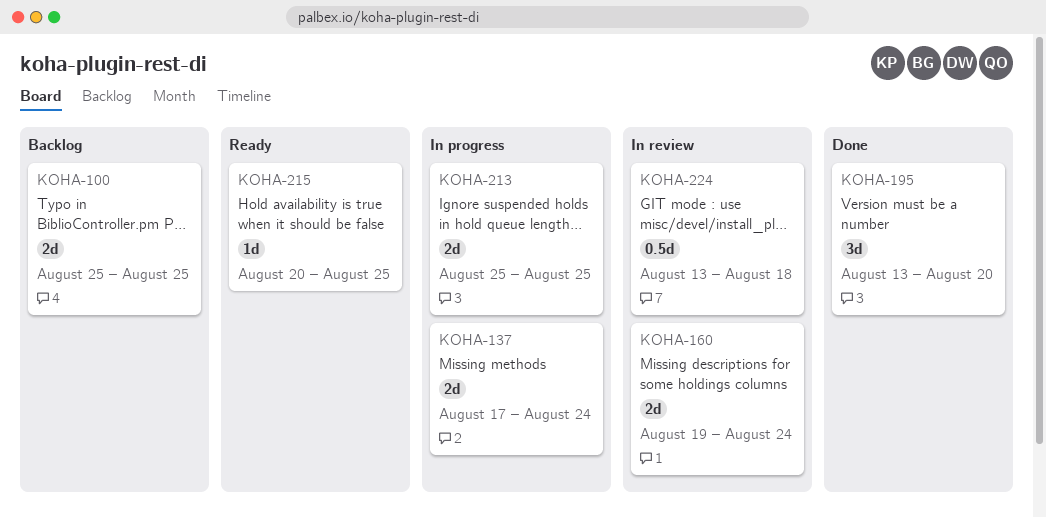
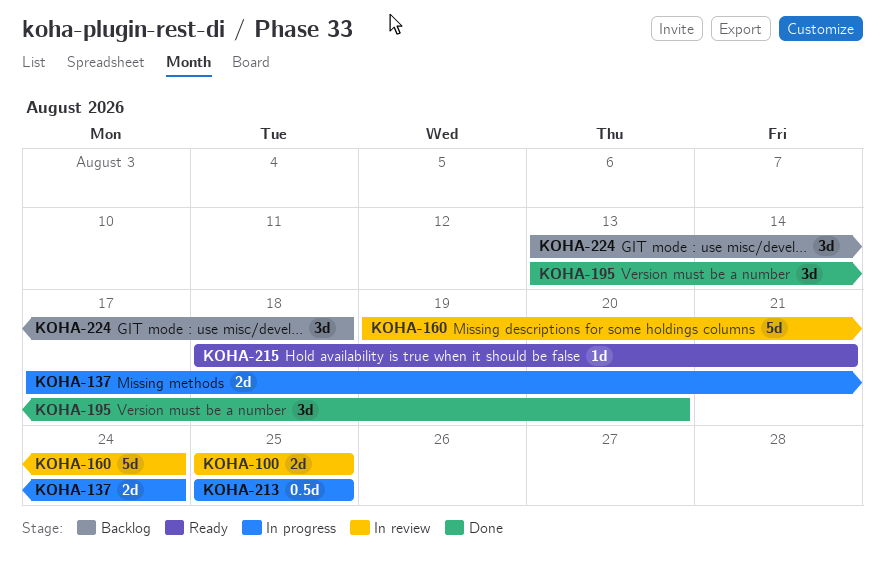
KOHA-100, status: Backlog -> In review
KOHA-160, estimate: 2d -> 5d
KOHA-213, estimate: 2d -> 0.5d
KOHA-215, start: Aug 20 -> Aug 18
KOHA-215, due: Aug 25 -> Aug 21
KOHA-224, status: In review -> Backlog
KOHA-224, estimate: 0.5d -> 3d

